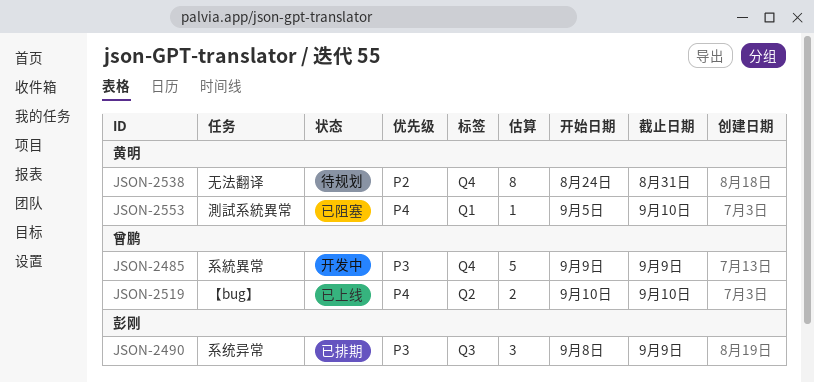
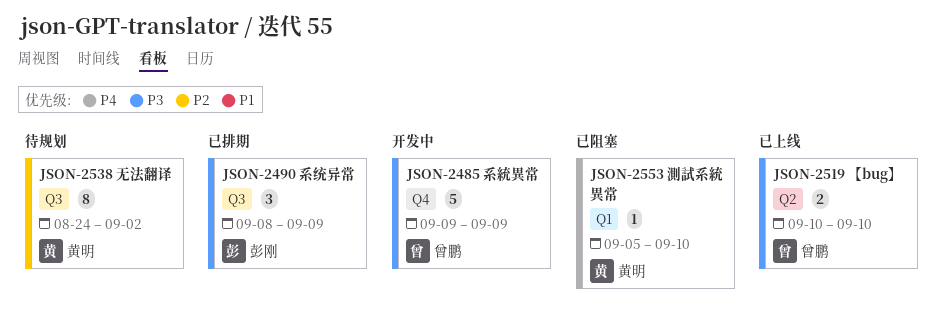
JSON-2519, priority: P4 -> P3
JSON-2538, label: Q4 -> Q3
JSON-2538, due: Aug 31 -> Sep 2

